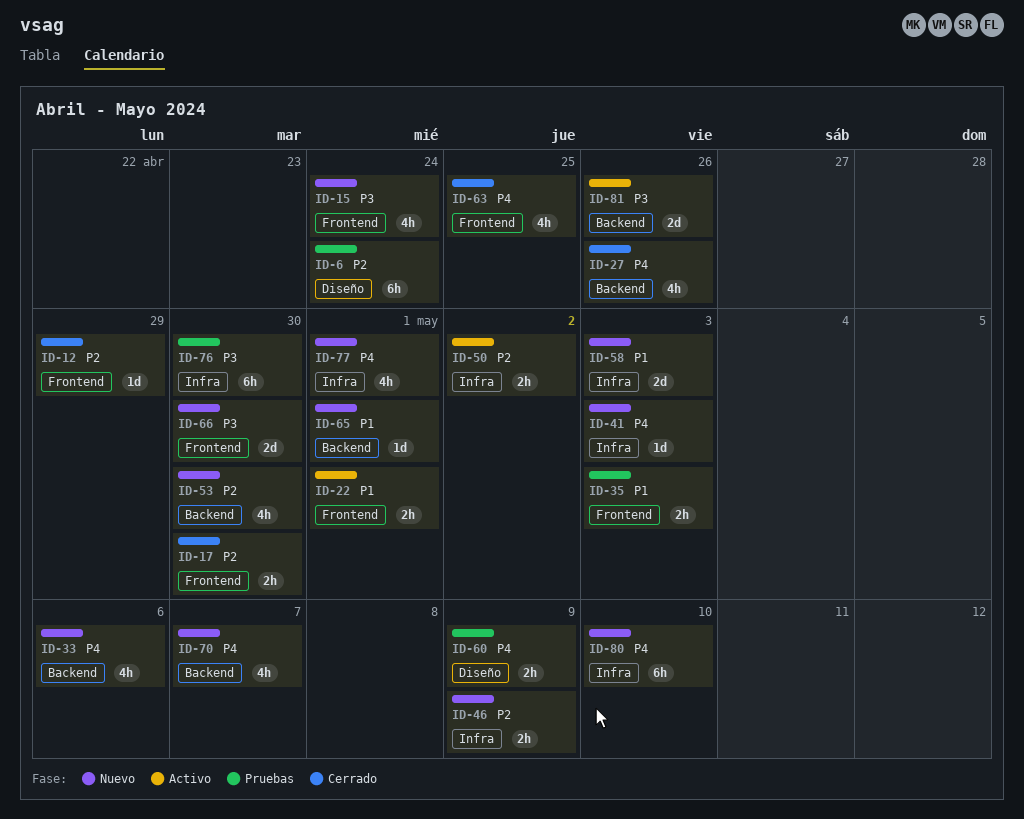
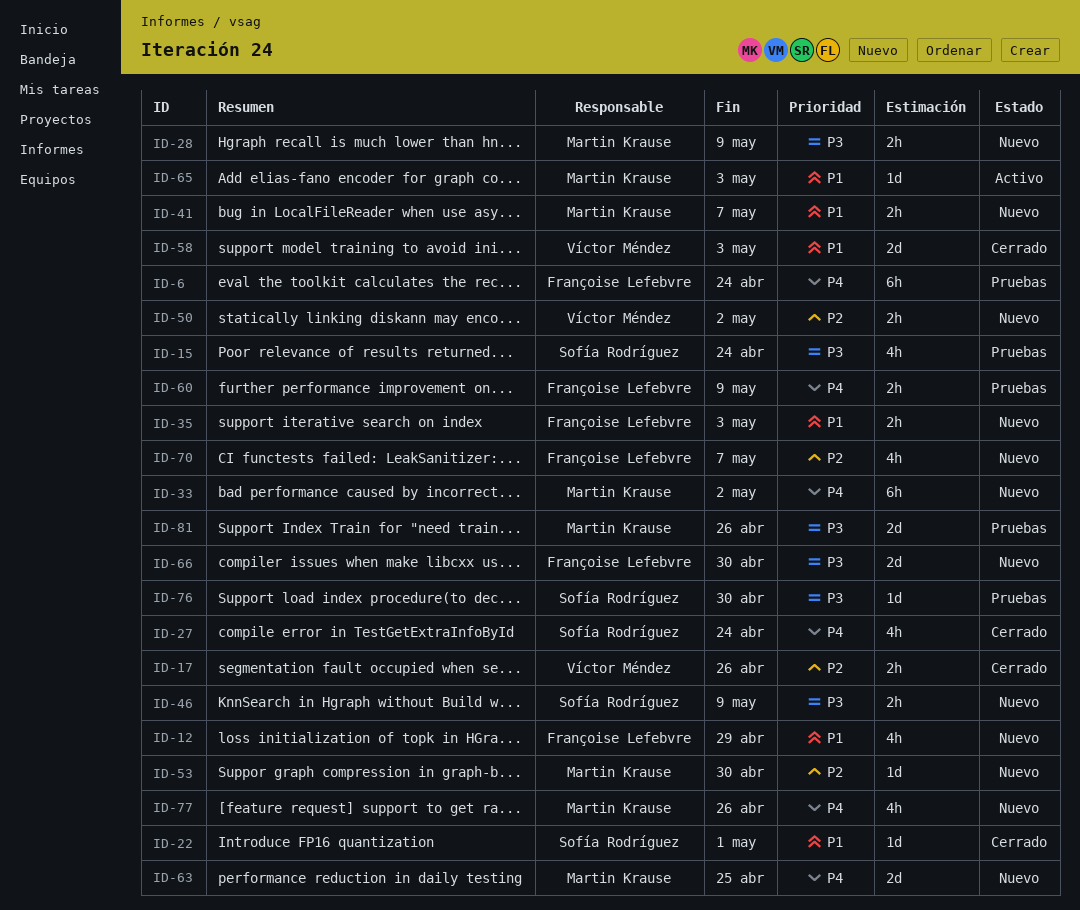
ID-6, priority: P2 -> P4
ID-12, status: Cerrado -> Nuevo
ID-12, priority: P2 -> P1
ID-12, estimate: 1d -> 4h
ID-15, status: Nuevo -> Pruebas
ID-17, due: Apr 30 -> Apr 26
ID-22, status: Activo -> Cerrado
ID-22, estimate: 2h -> 1d
ID-27, due: Apr 26 -> Apr 24
ID-28: none -> present
ID-33, estimate: 4h -> 6h
ID-33, due: May 6 -> May 2
ID-35, status: Pruebas -> Nuevo
ID-41, priority: P4 -> P1
ID-41, estimate: 1d -> 2h
ID-41, due: May 3 -> May 7
ID-46, priority: P2 -> P3
ID-50, status: Activo -> Nuevo
ID-53, estimate: 4h -> 1d
ID-58, status: Nuevo -> Cerrado
ID-63, status: Cerrado -> Nuevo
ID-63, estimate: 4h -> 2d
ID-65, status: Nuevo -> Activo
ID-65, due: May 1 -> May 3
ID-70, priority: P4 -> P2
ID-76, estimate: 6h -> 1d
ID-77, due: May 1 -> Apr 26
ID-80: present -> none
ID-81, status: Activo -> Pruebas

